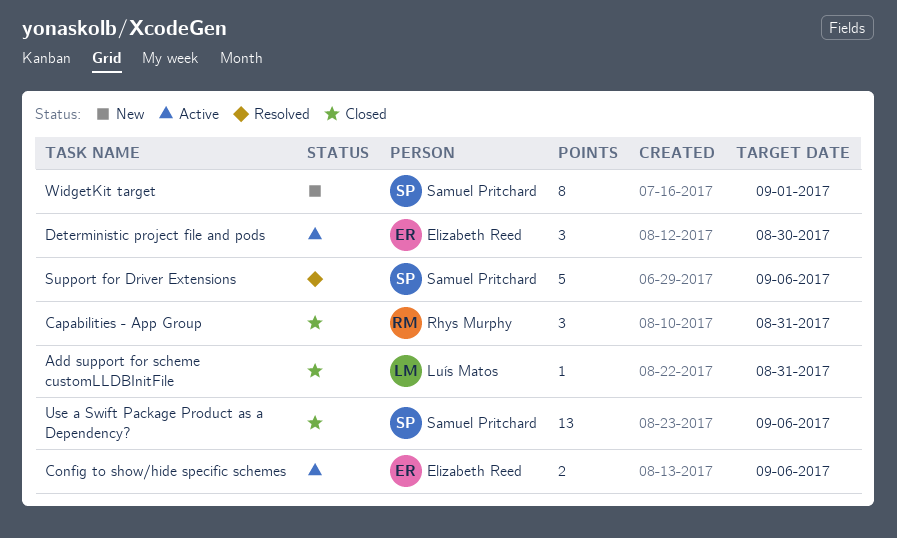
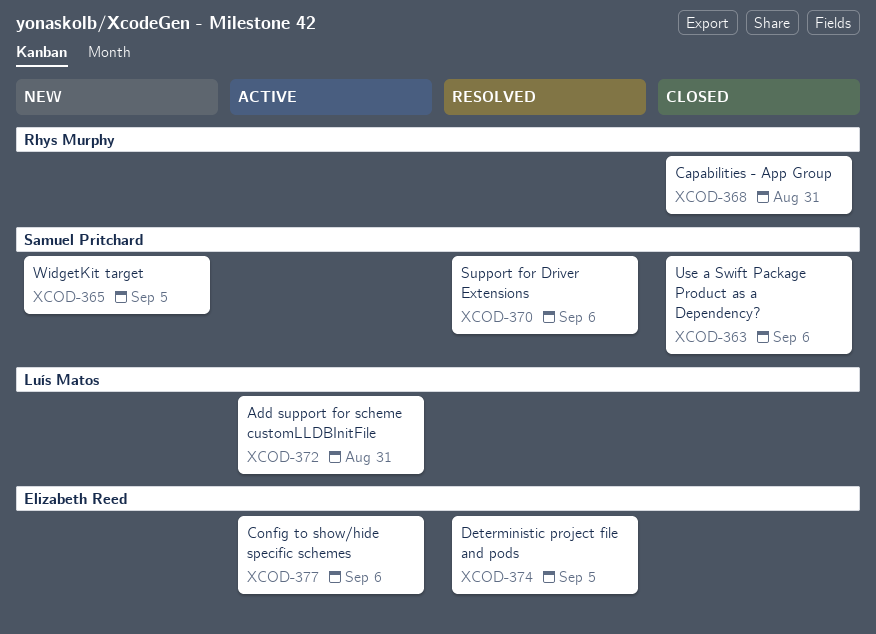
Add support for scheme customLLDBInitFile, status: Closed -> Active
Deterministic project file and pods, status: Active -> Resolved
Deterministic project file and pods, due: Aug 30 -> Sep 5
WidgetKit target, due: Sep 1 -> Sep 5

